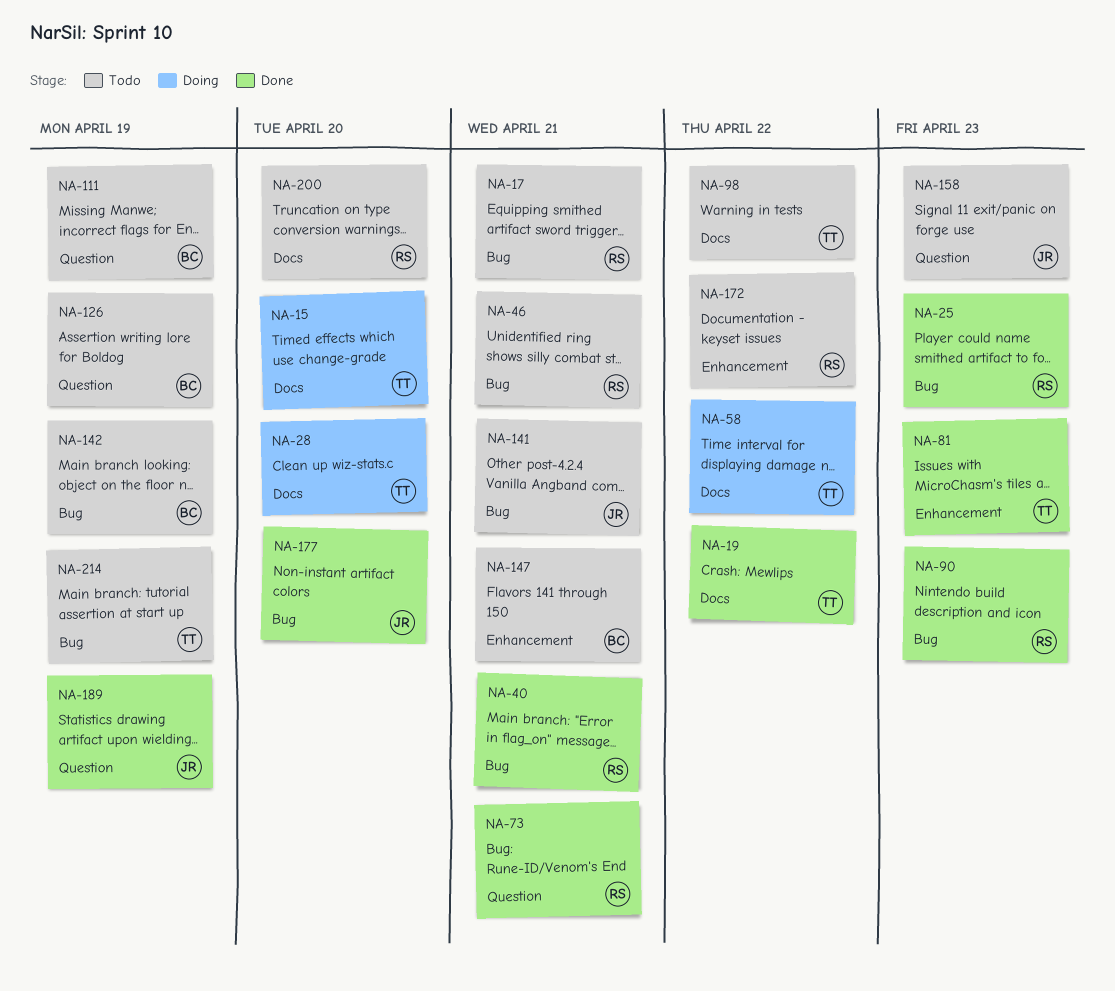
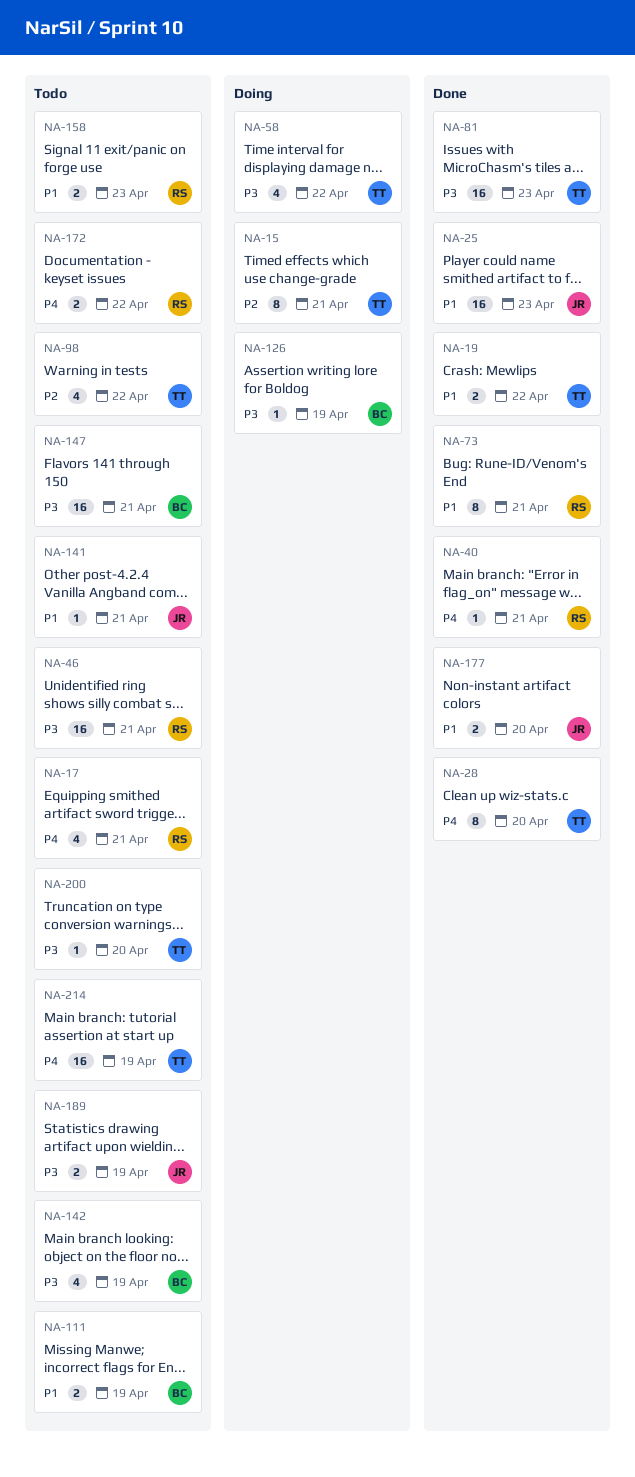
NA-15, due: Apr 20 -> Apr 21
NA-25, owner: RS -> JR
NA-28, status: Doing -> Done
NA-90: present -> none
NA-126, status: Todo -> Doing
NA-158, owner: JR -> RS
NA-189, status: Done -> Todo
NA-200, owner: RS -> TT

